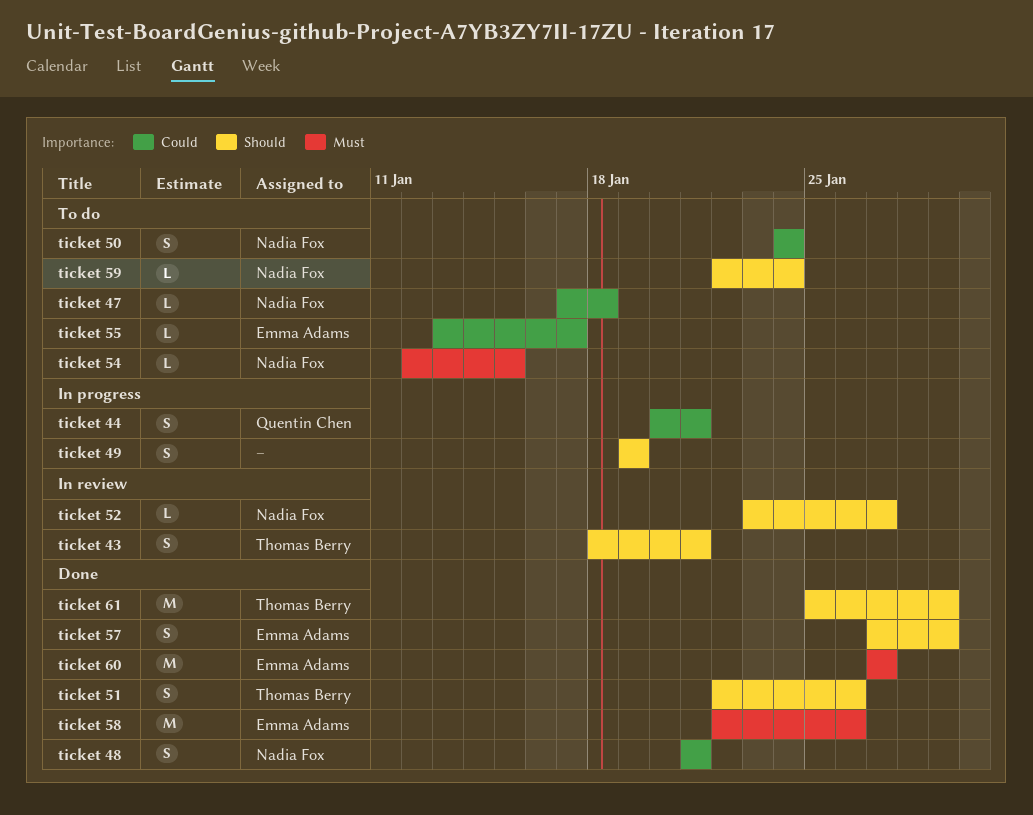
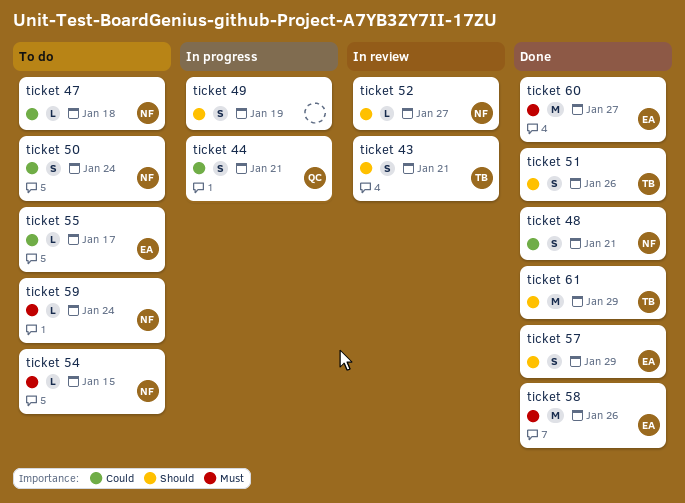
ticket 59, priority: Should -> Must

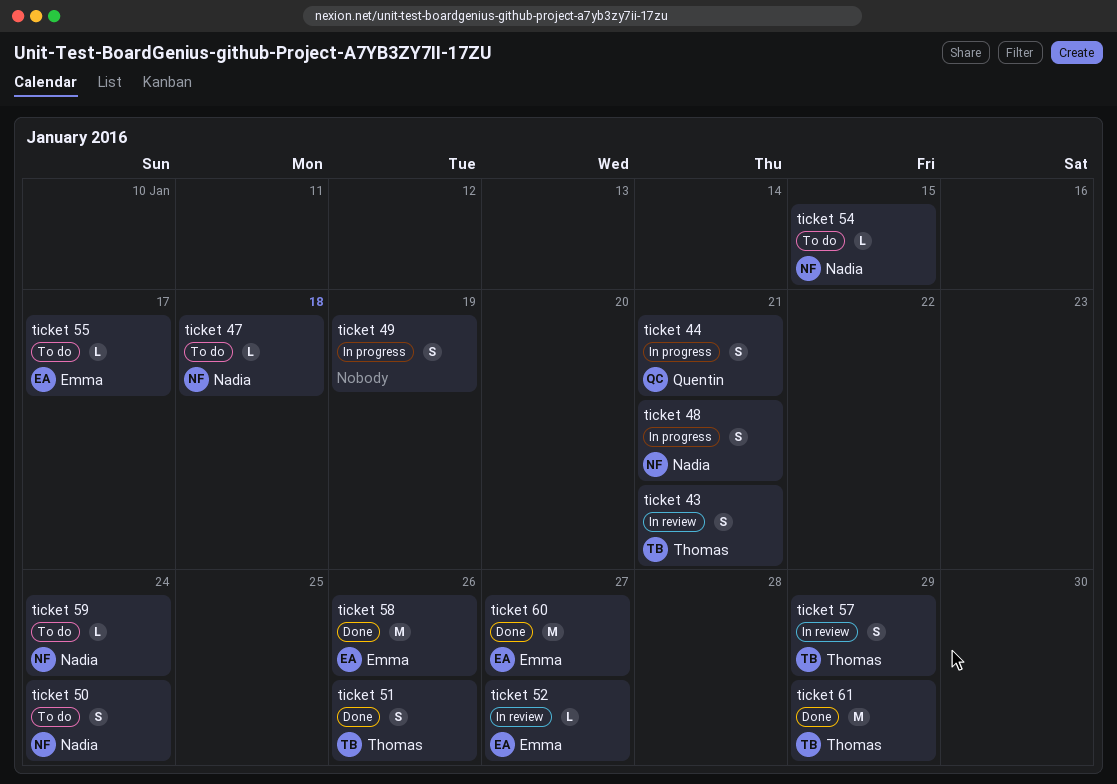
ticket 48, status: Done -> In progress
ticket 52, owner: Nadia -> Emma
ticket 57, status: Done -> In review
ticket 57, owner: Emma -> Thomas

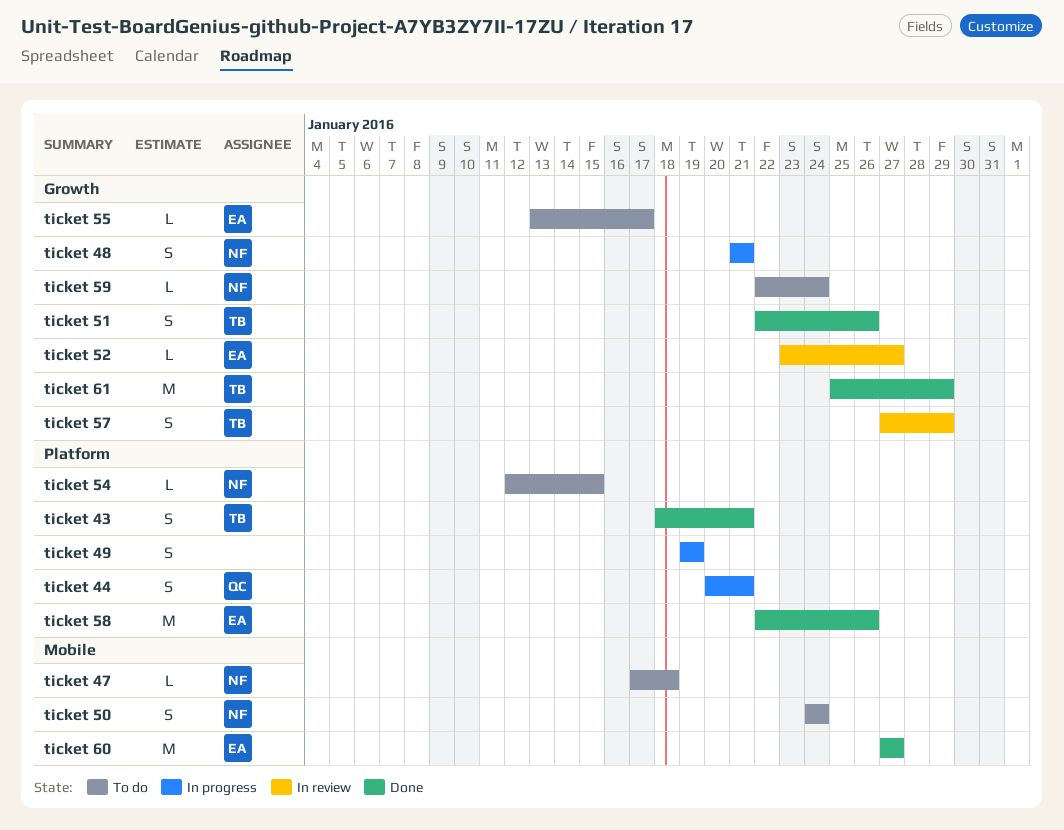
ticket 43, status: In review -> Done

